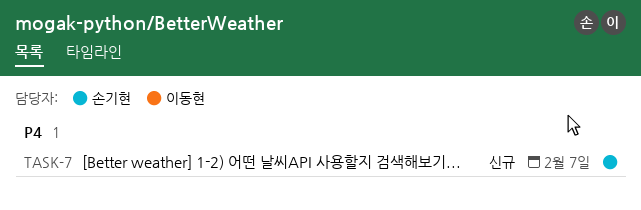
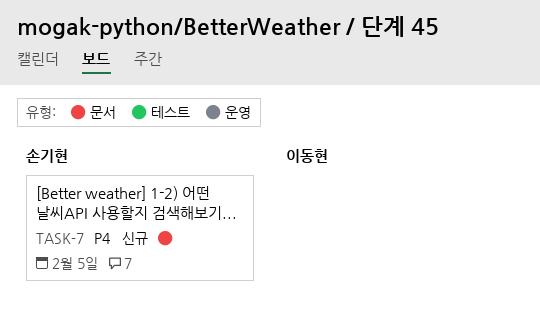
TASK-7, due: Feb 7 -> Feb 5

